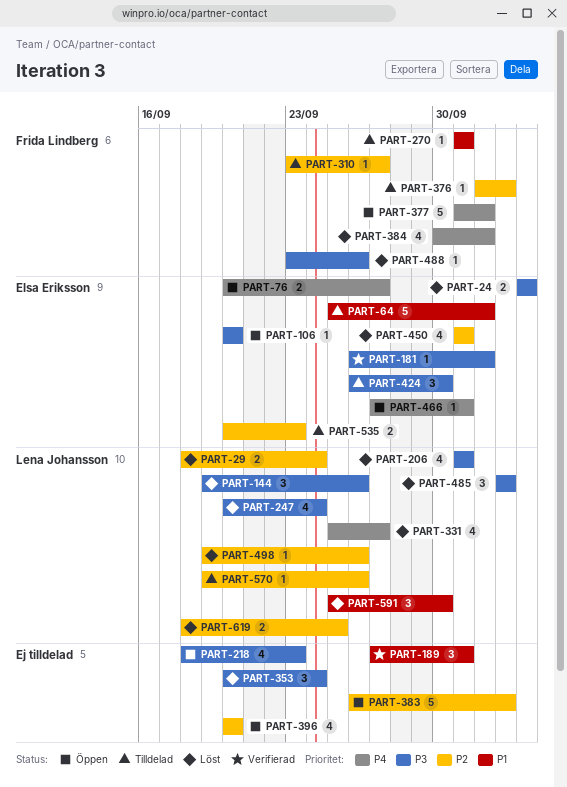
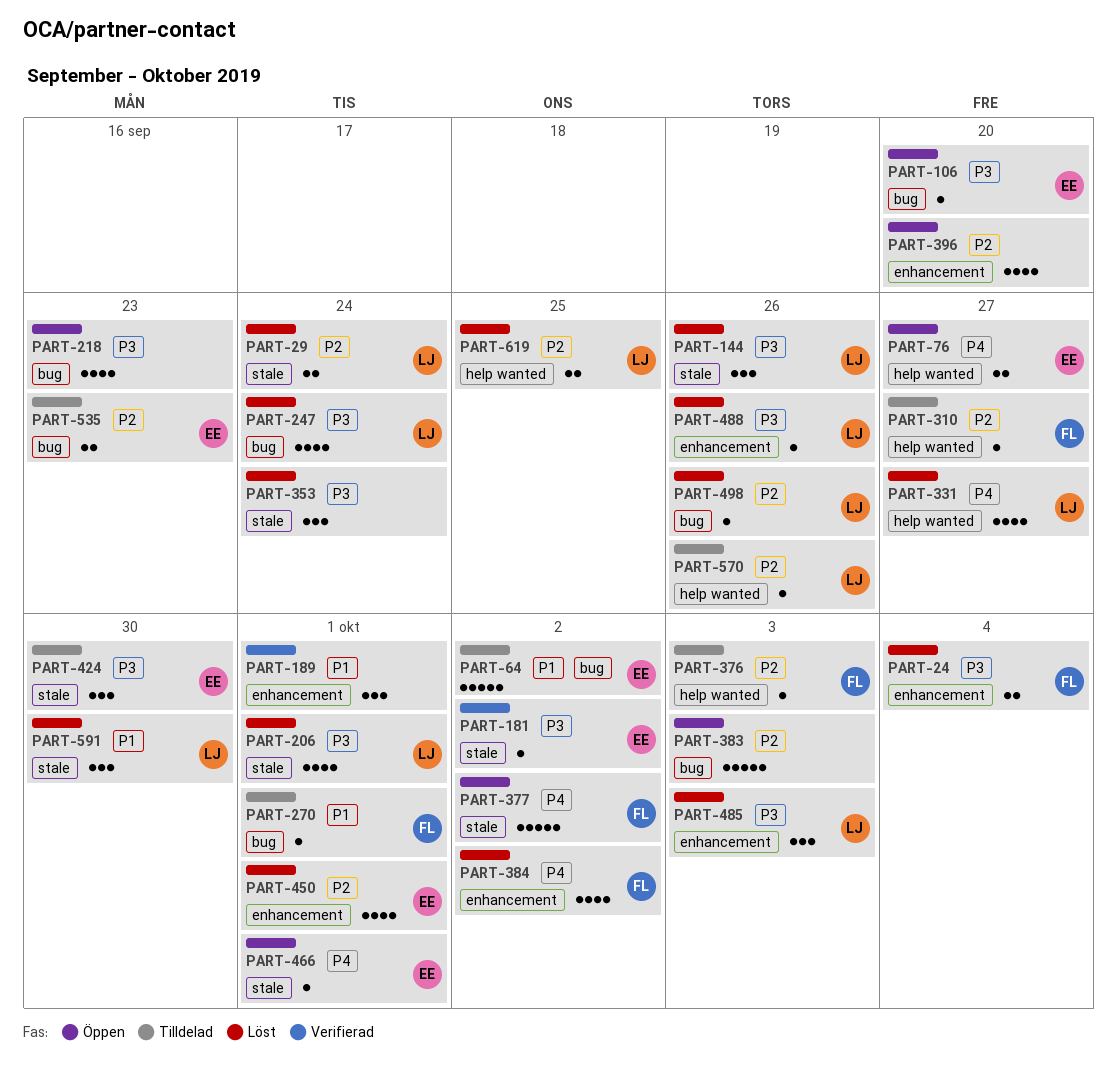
PART-24, owner: Elsa Eriksson -> Frida Lindberg
PART-488, owner: Frida Lindberg -> Lena Johansson

